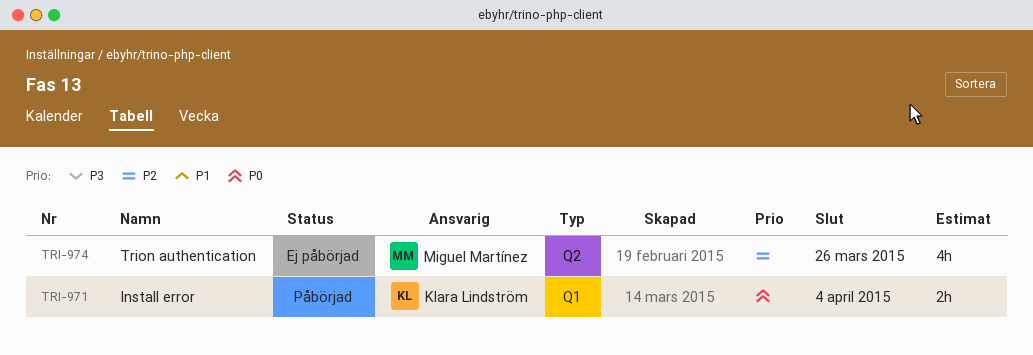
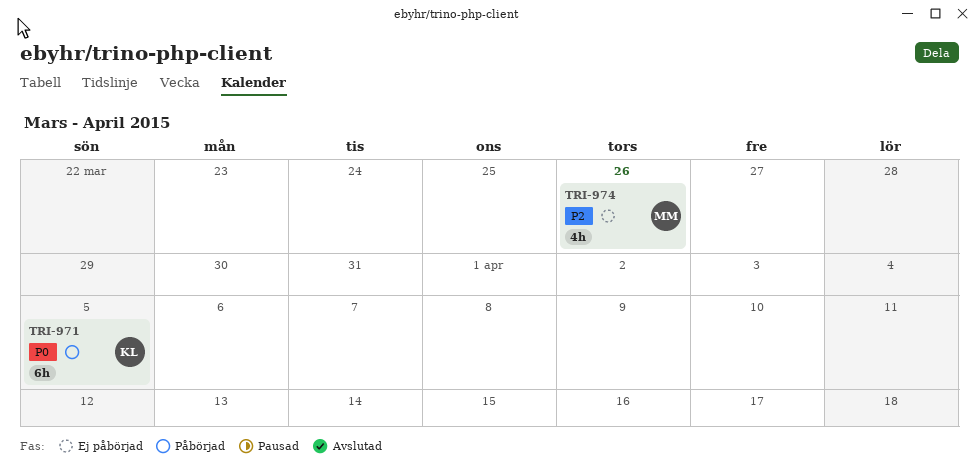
TRI-971, estimate: 2h -> 6h
TRI-971, due: Apr 4 -> Apr 5

